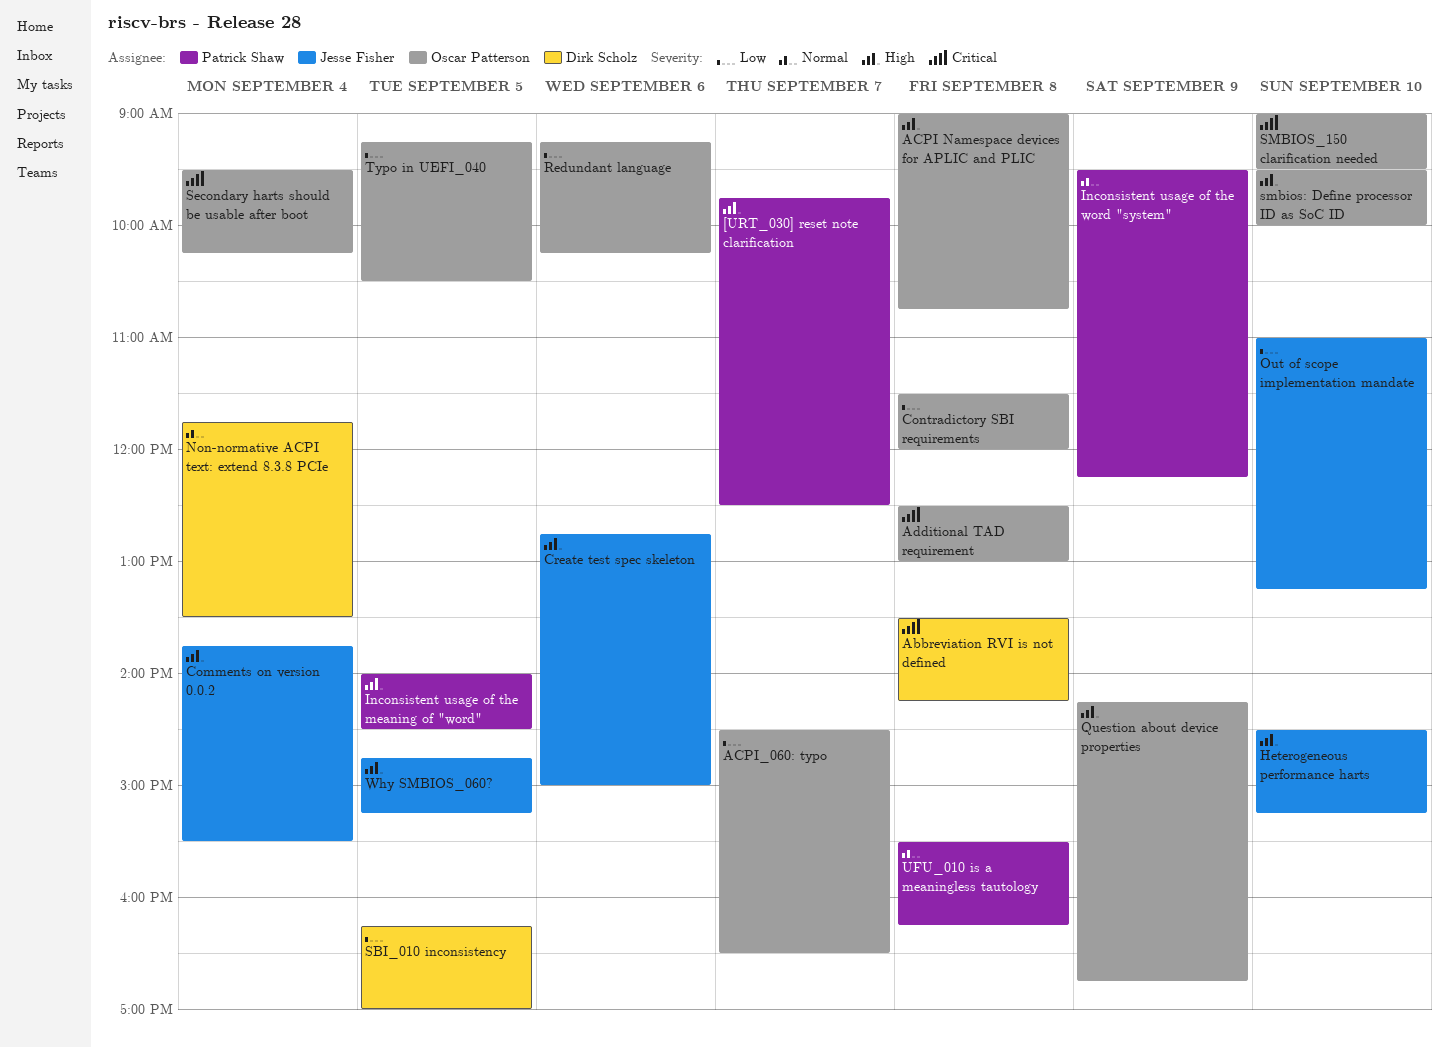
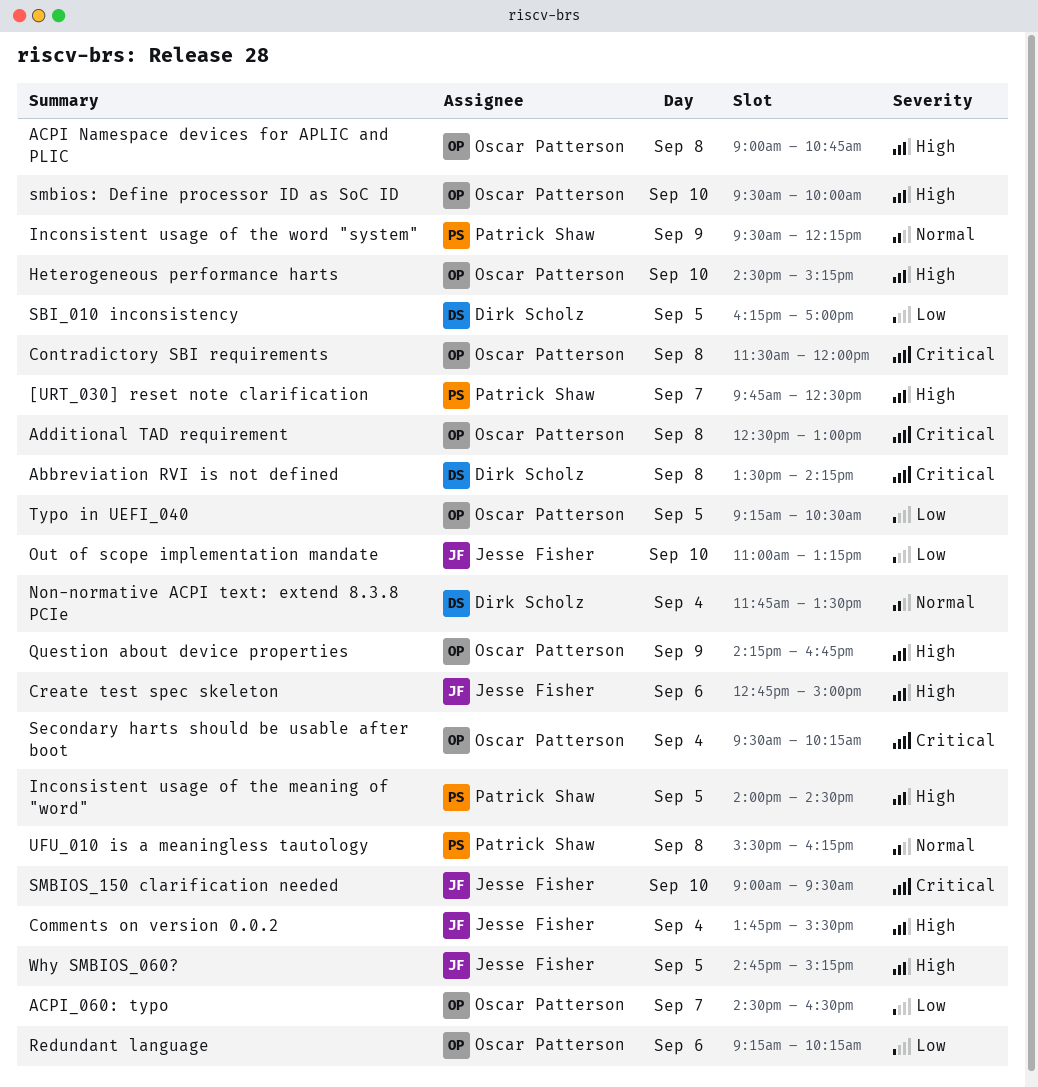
Contradictory SBI requirements, priority: Low -> Critical
Heterogeneous performance harts, owner: Jesse Fisher -> Oscar Patterson
SMBIOS_150 clarification needed, owner: Oscar Patterson -> Jesse Fisher

